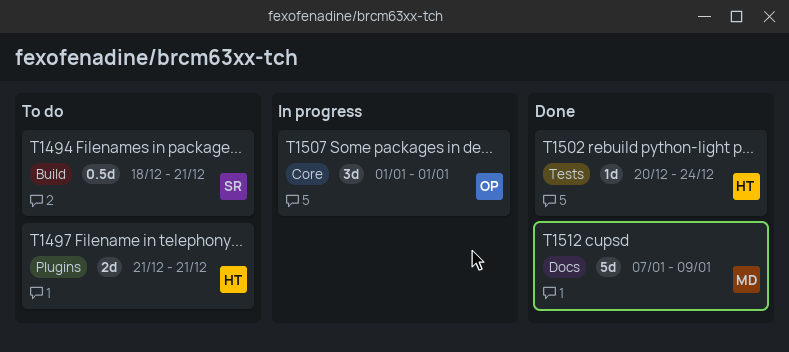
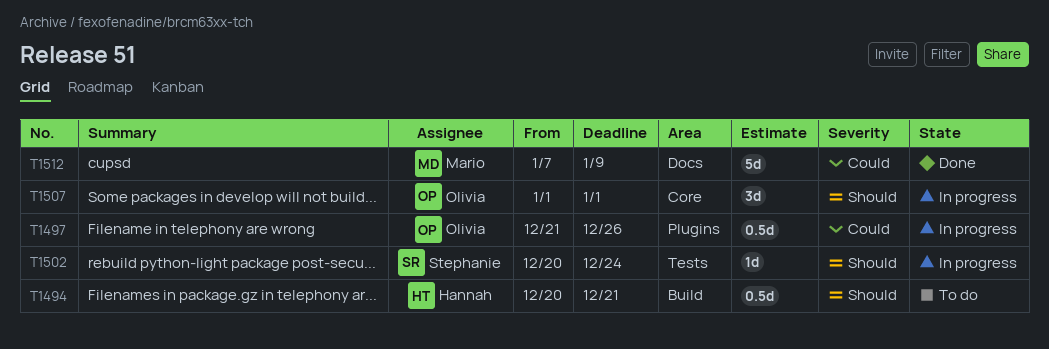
T1494, owner: Stephanie -> Hannah
T1494, start: Dec 18 -> Dec 20
T1497, status: To do -> In progress
T1497, owner: Hannah -> Olivia
T1497, estimate: 2d -> 0.5d
T1497, due: Dec 21 -> Dec 26
T1502, status: Done -> In progress
T1502, owner: Hannah -> Stephanie

